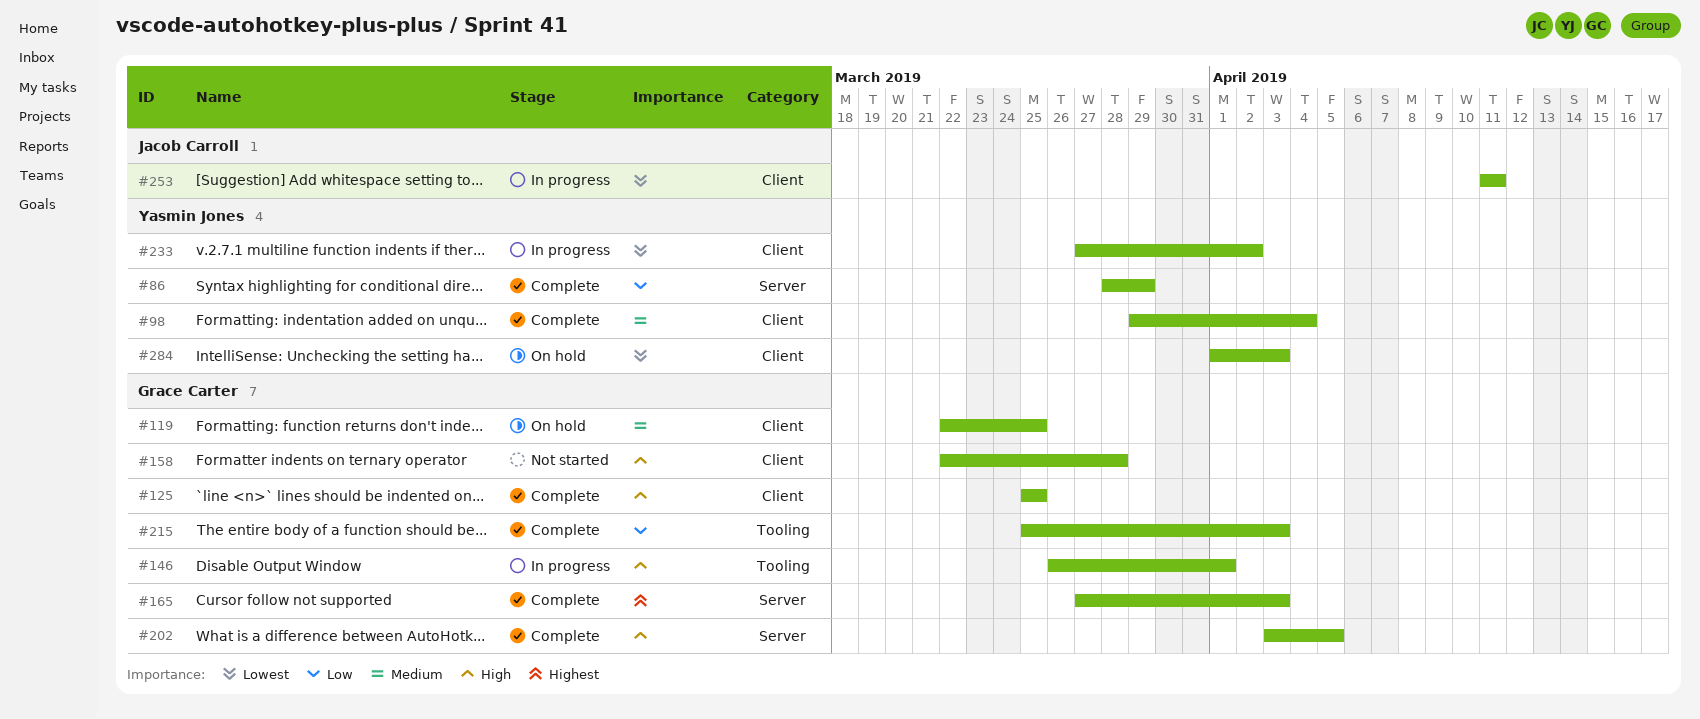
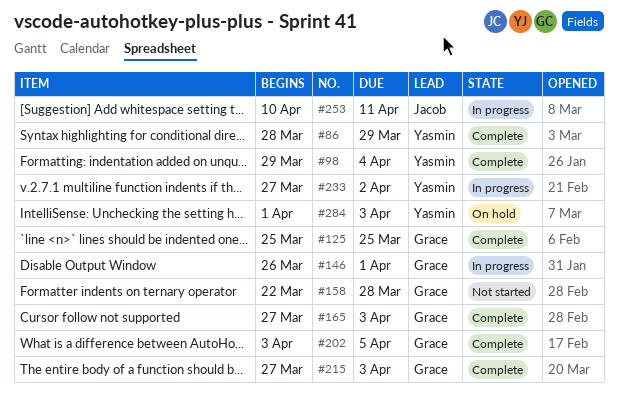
#119: present -> none
#215, start: Mar 25 -> Mar 27
#253, start: Apr 11 -> Apr 10

